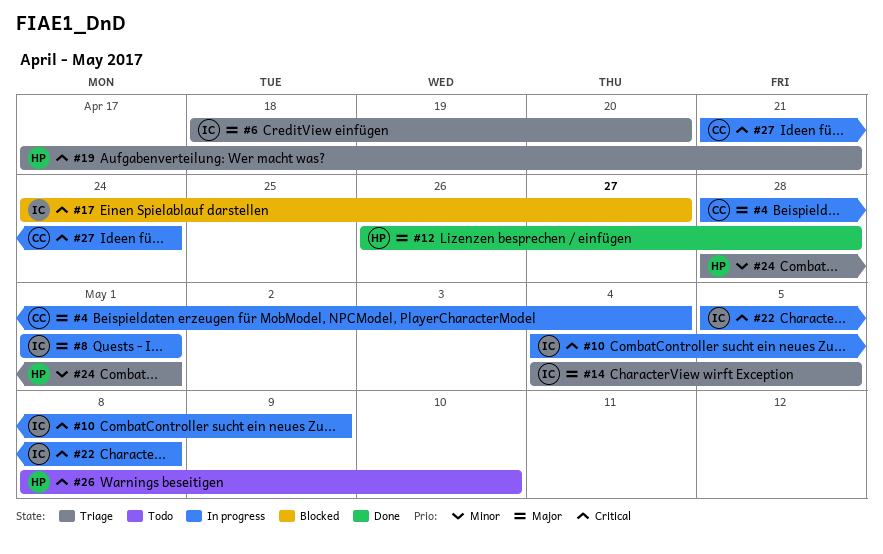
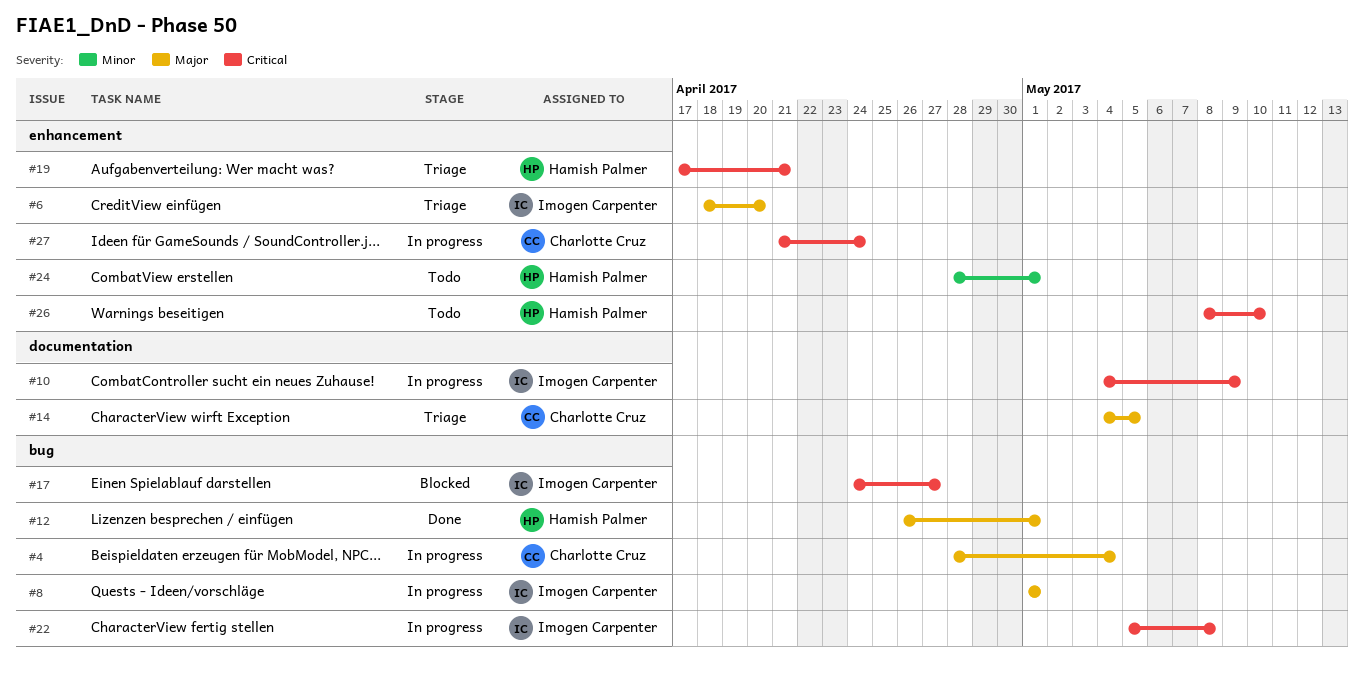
#12, due: Apr 28 -> May 1
#14, owner: Imogen Carpenter -> Charlotte Cruz
#24, status: Triage -> Todo

